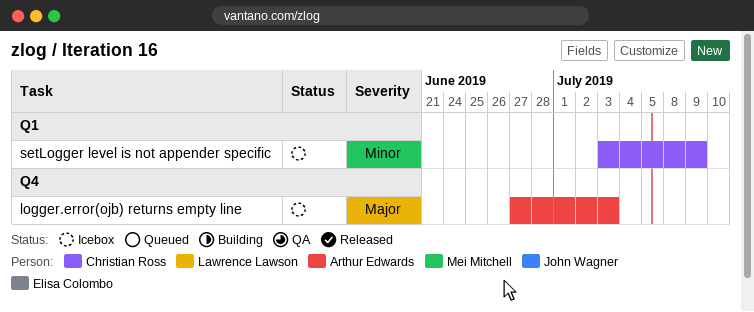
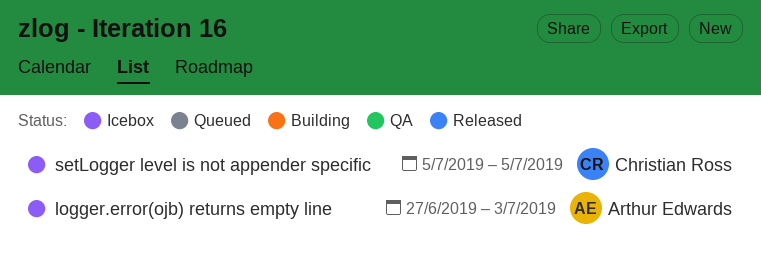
setLogger level is not appender specific, start: Jul 3 -> Jul 5
setLogger level is not appender specific, due: Jul 9 -> Jul 5

